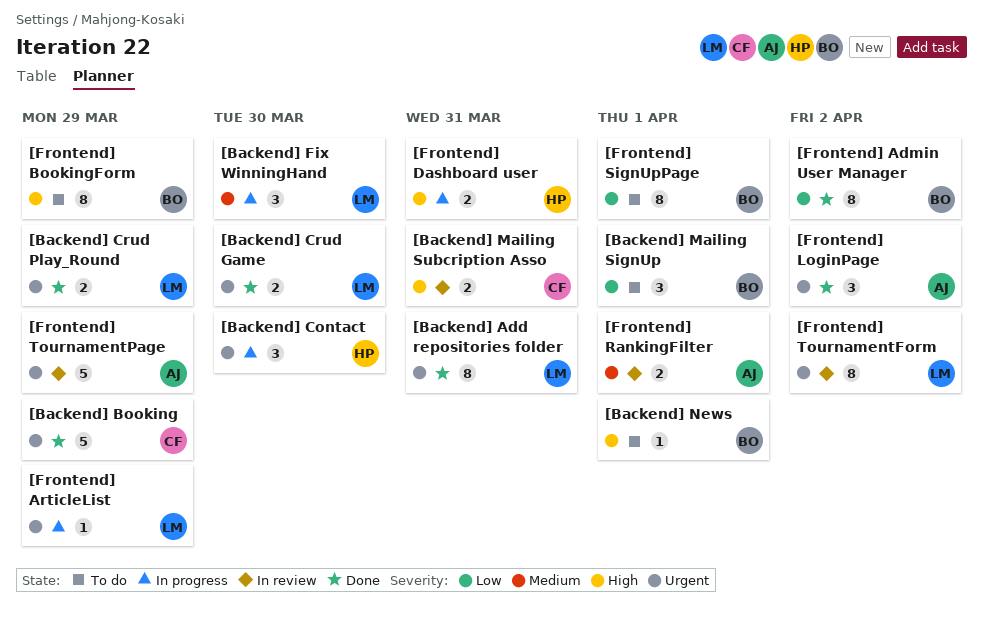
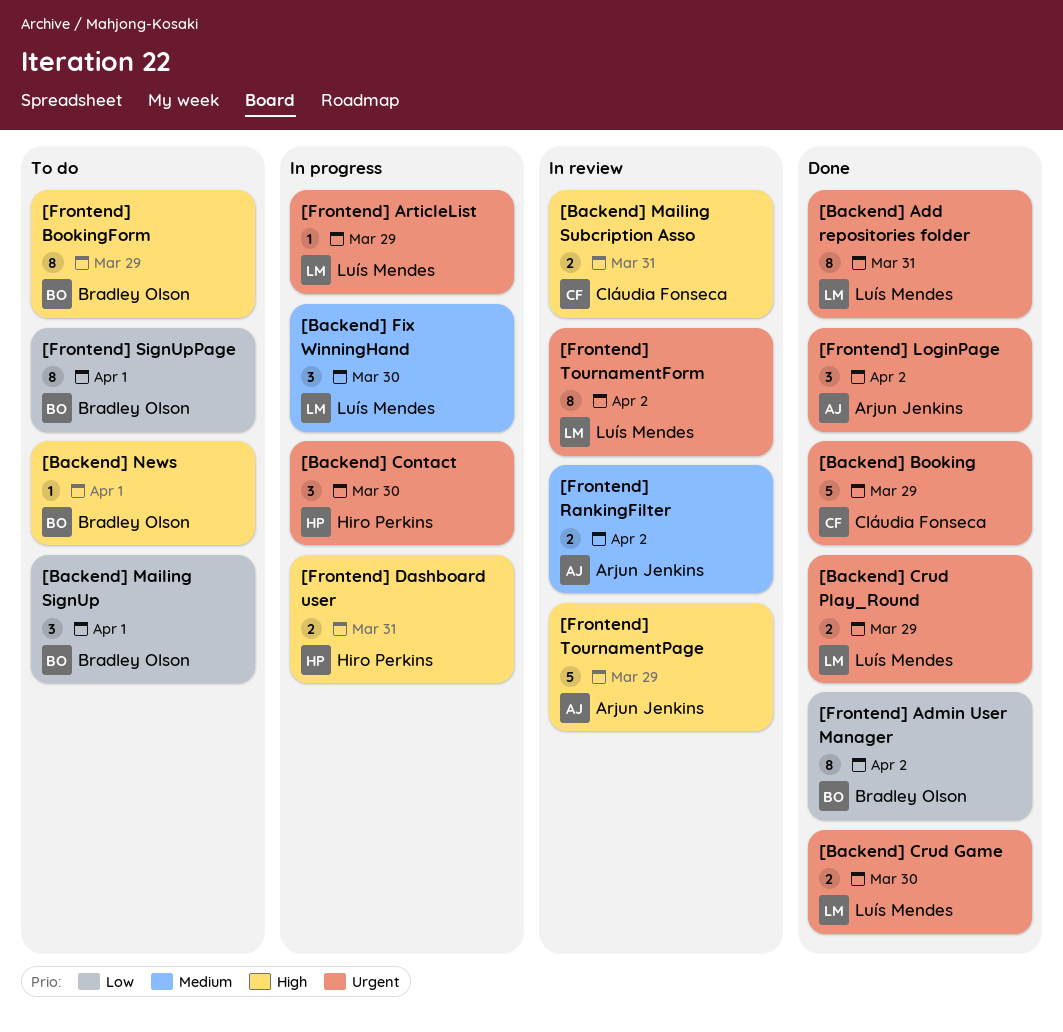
[Frontend] RankingFilter, due: Apr 1 -> Apr 2
[Frontend] TournamentPage, priority: Urgent -> High

